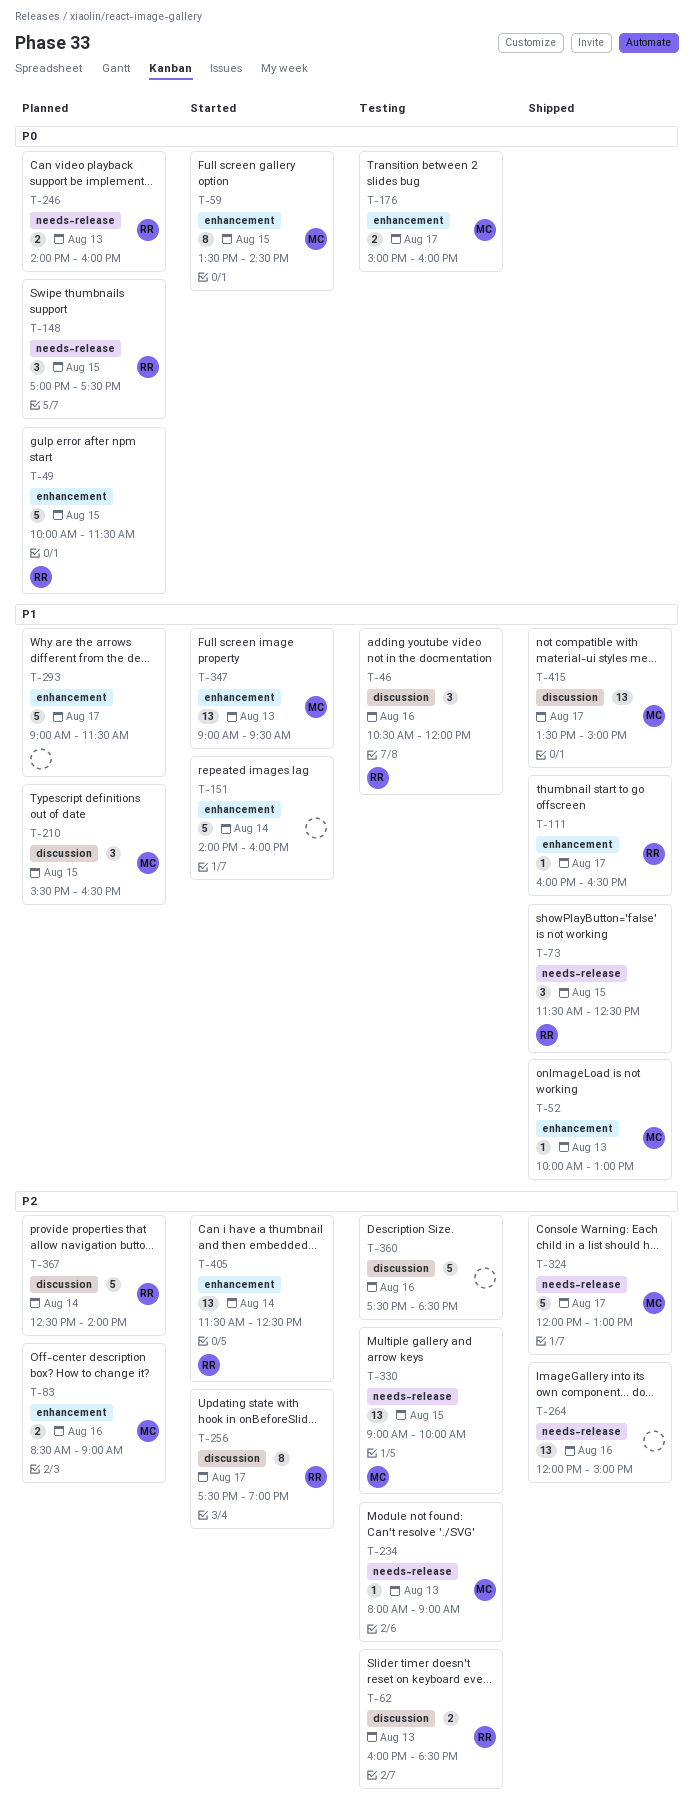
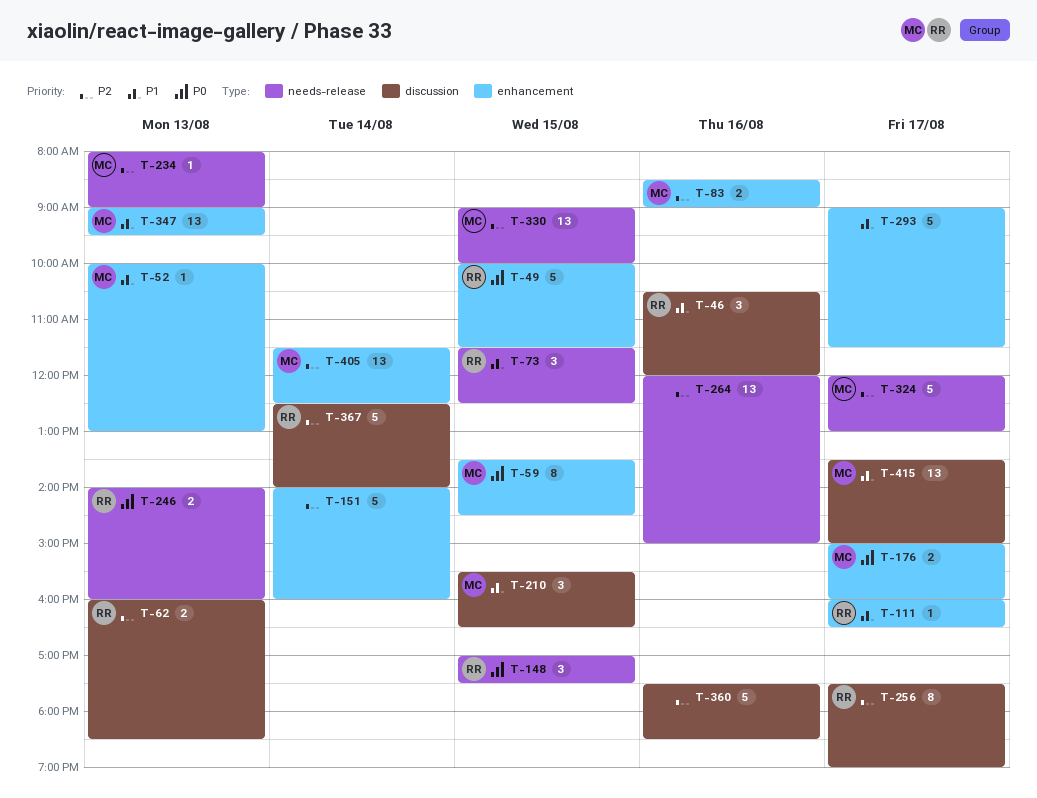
T-151, priority: P1 -> P2
T-405, owner: RR -> MC

